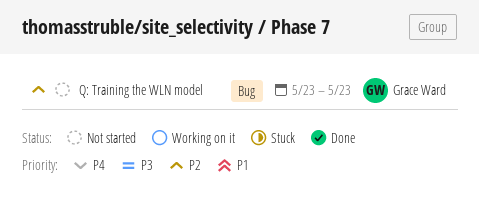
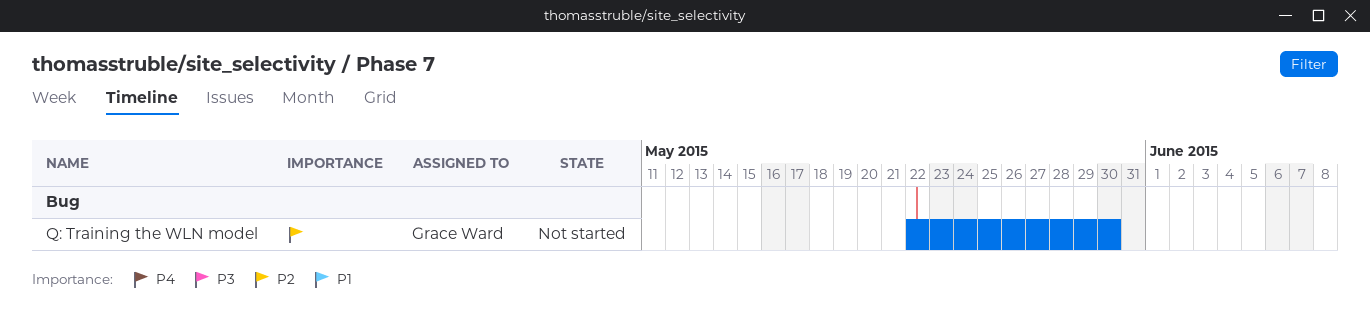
Q: Training the WLN model, start: May 23 -> May 22
Q: Training the WLN model, due: May 23 -> May 30

